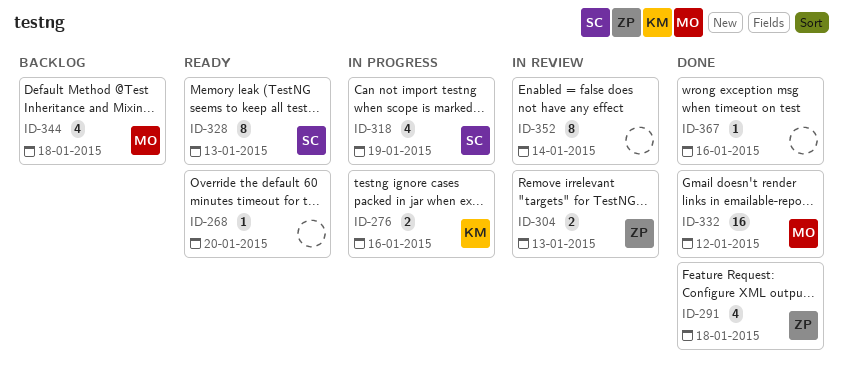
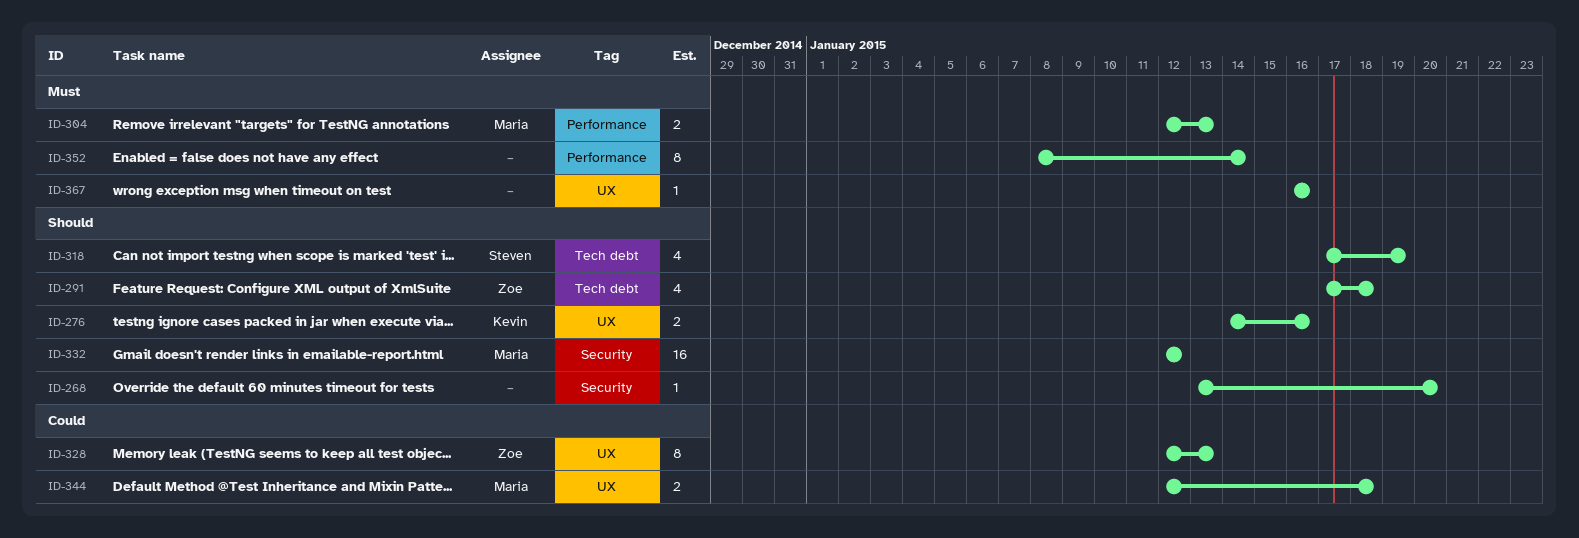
ID-304, owner: Zoe -> Maria
ID-328, owner: Steven -> Zoe
ID-344, estimate: 4 -> 2

